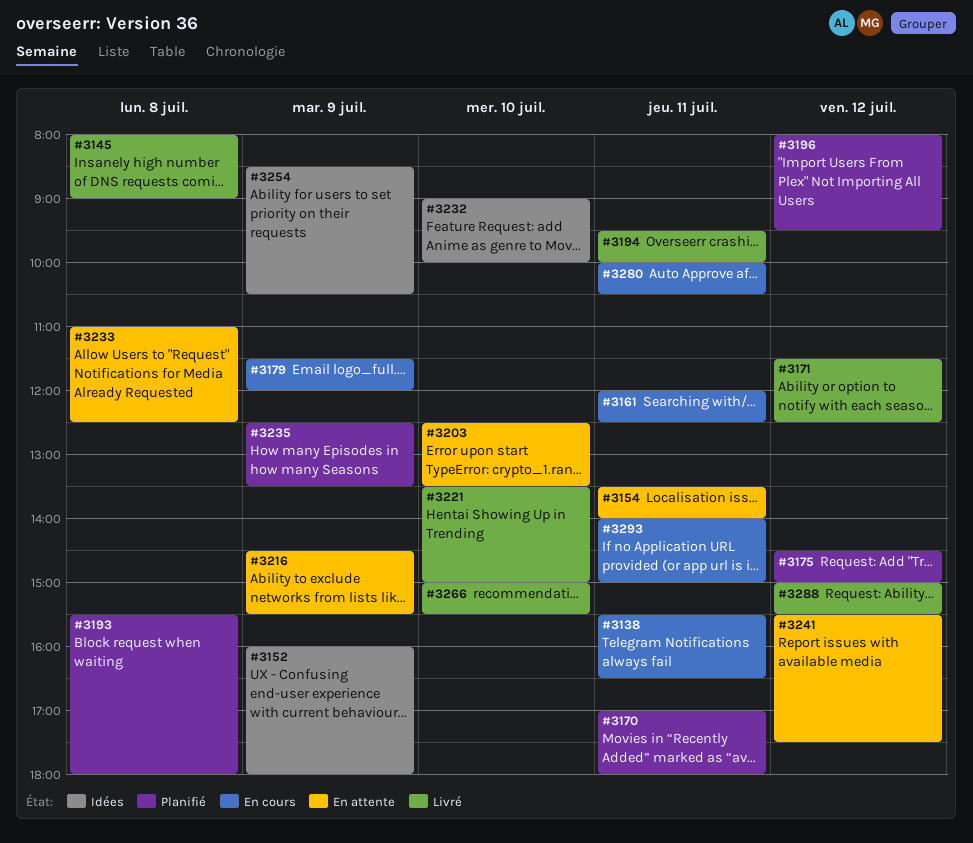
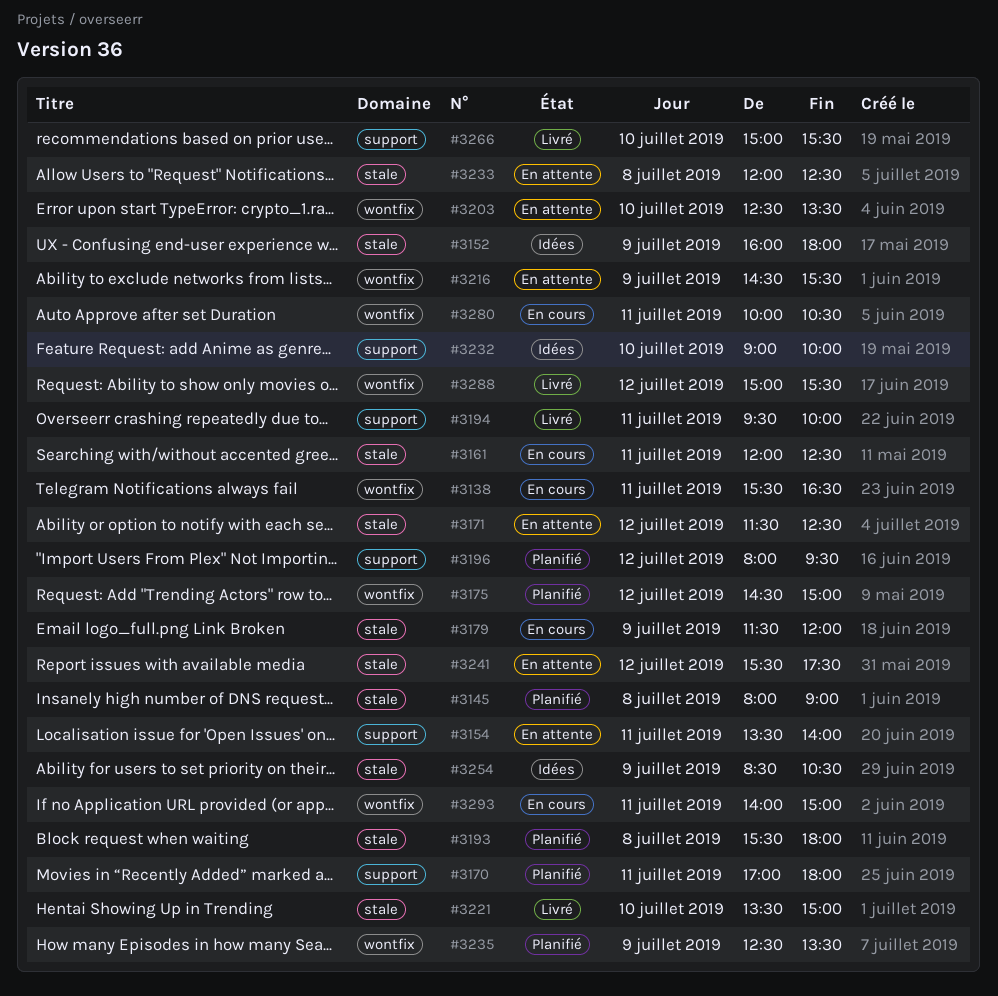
#3145, status: Livré -> Planifié
#3171, status: Livré -> En attente
#3233, begins: 11:00 -> 12:00

